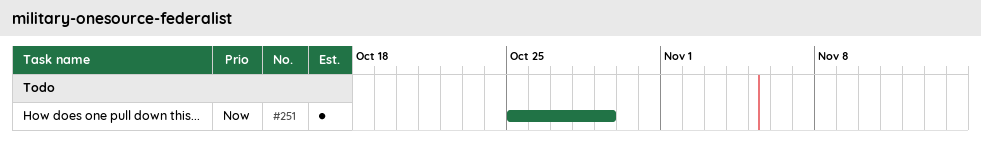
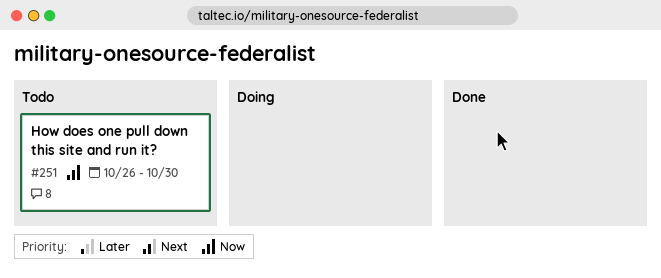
#251, start: Oct 25 -> Oct 26
#251, due: Oct 29 -> Oct 30

